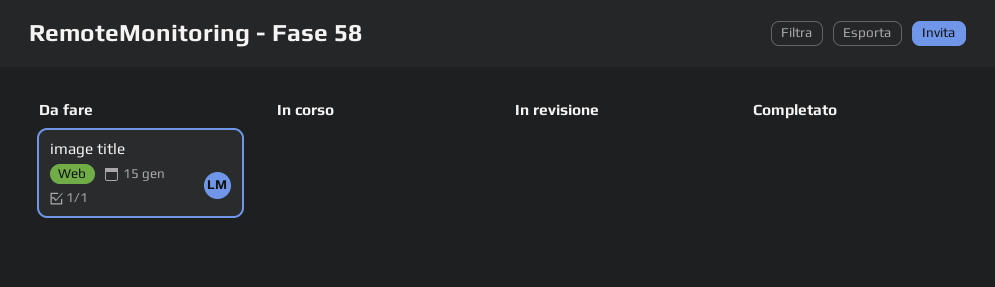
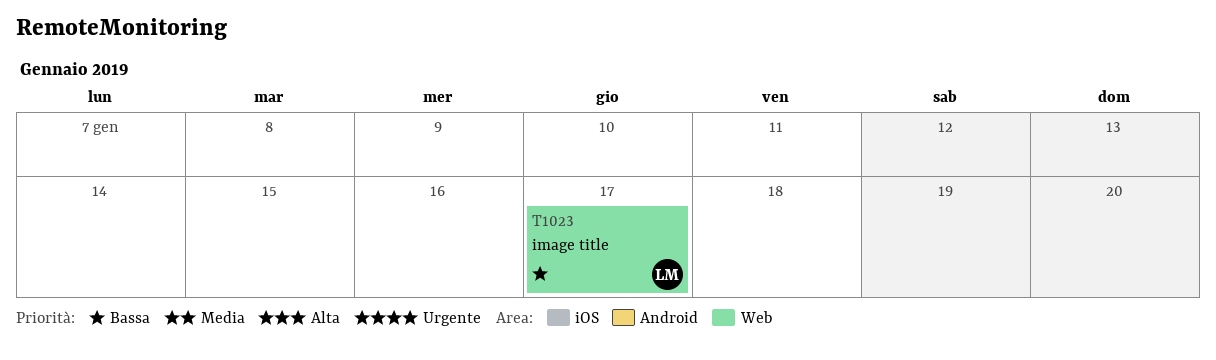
image title, due: Jan 15 -> Jan 17

